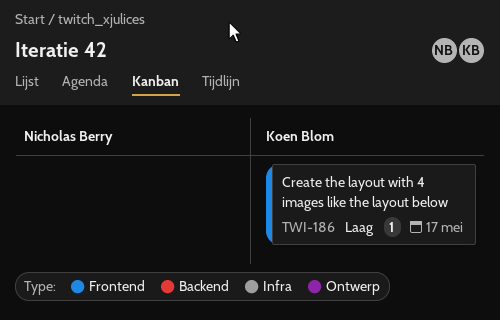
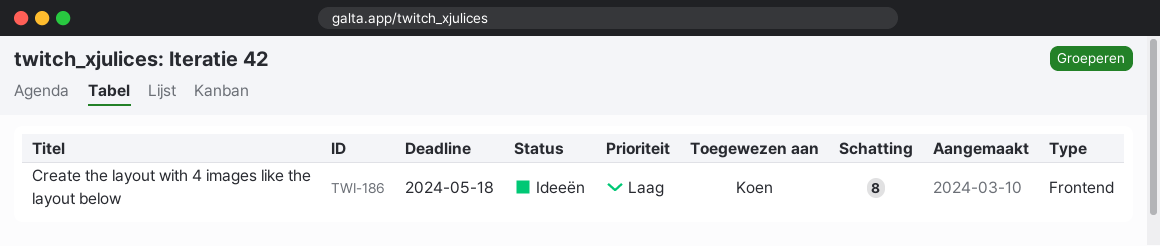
TWI-186, estimate: 1 -> 8
TWI-186, due: May 17 -> May 18

